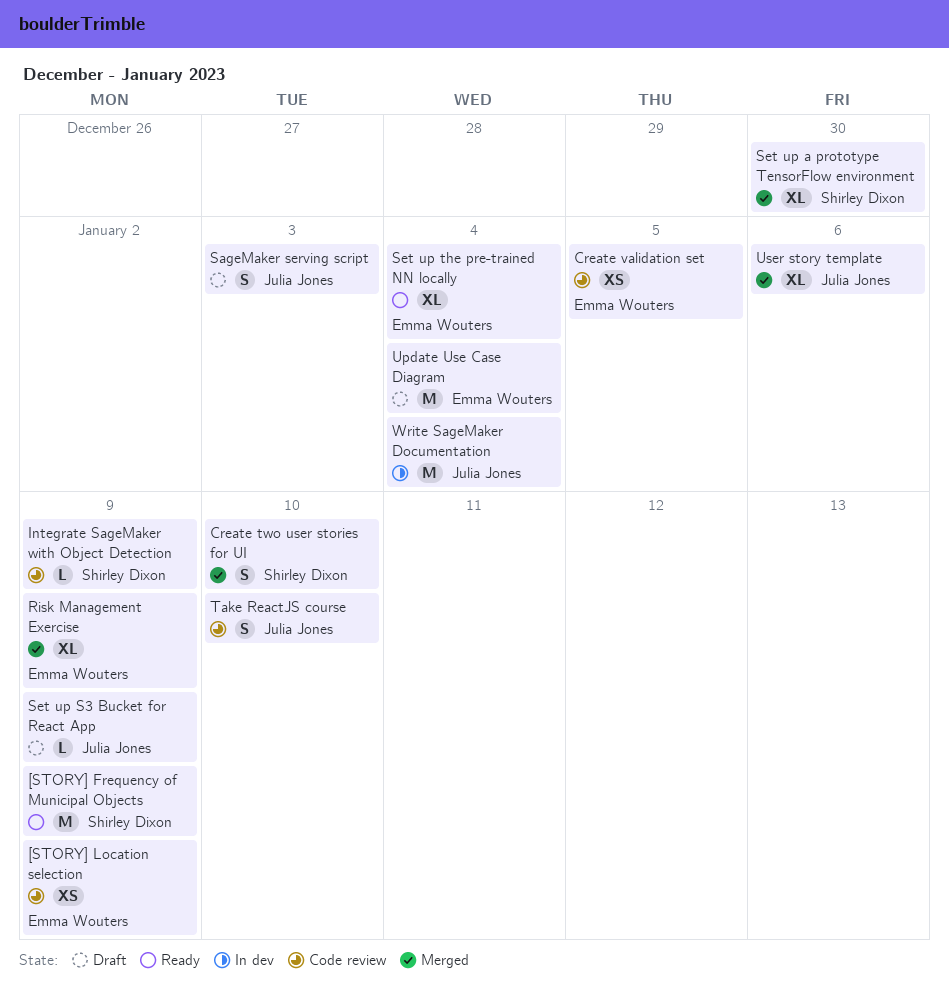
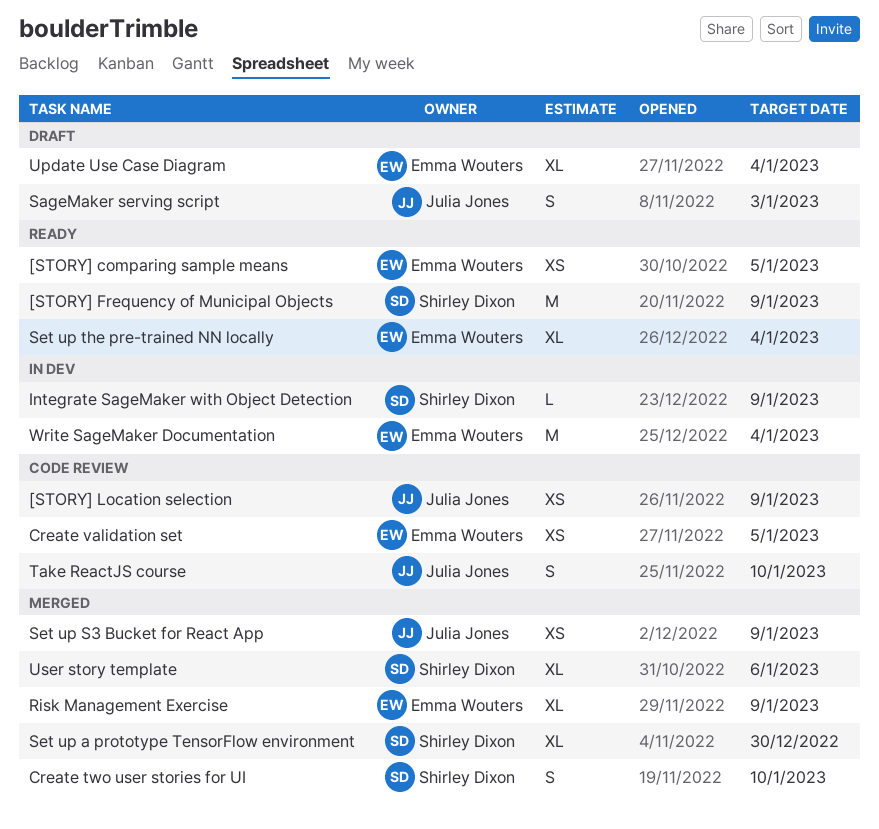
[STORY] comparing sample means: none -> present
[STORY] Location selection, owner: Emma Wouters -> Julia Jones
Integrate SageMaker with Object Detection, status: Code review -> In dev
Set up S3 Bucket for React App, status: Draft -> Merged
Set up S3 Bucket for React App, estimate: L -> XS
Update Use Case Diagram, estimate: M -> XL
User story template, owner: Julia Jones -> Shirley Dixon
Write SageMaker Documentation, owner: Julia Jones -> Emma Wouters

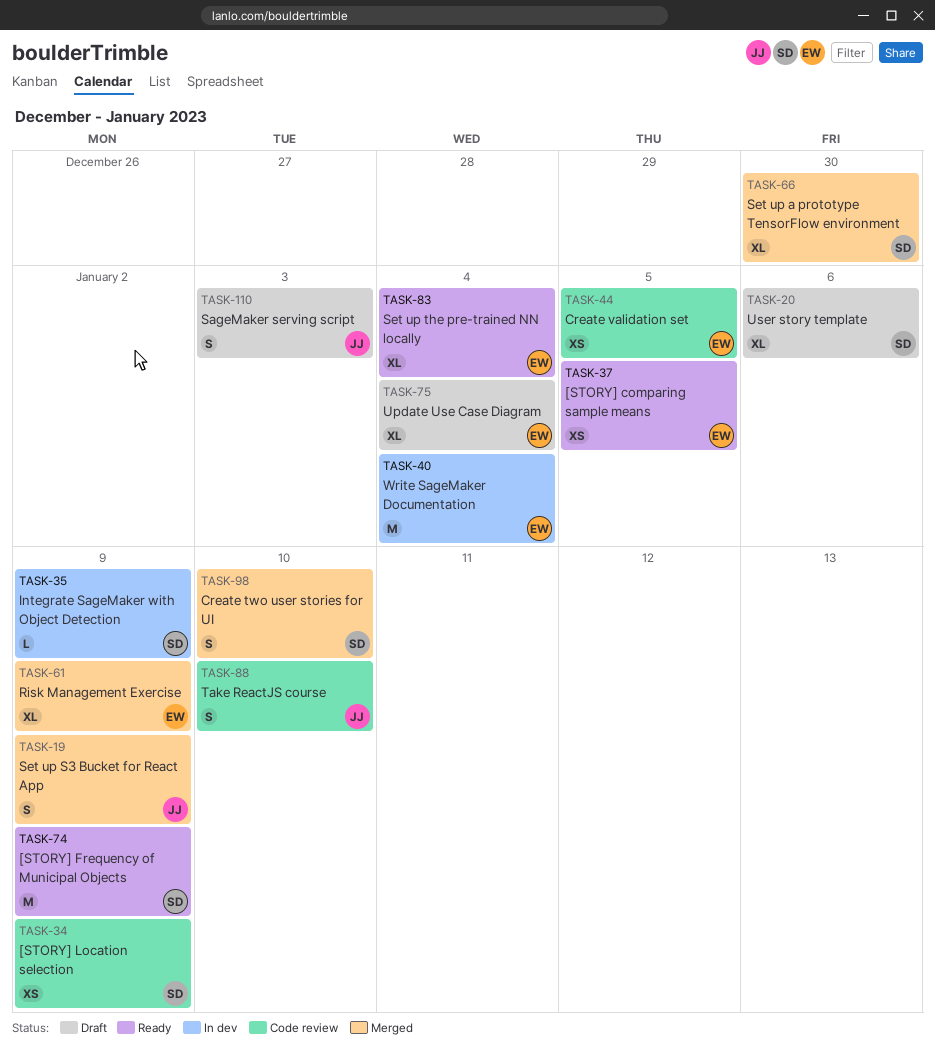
[STORY] Location selection, owner: Julia Jones -> Shirley Dixon
Set up S3 Bucket for React App, estimate: XS -> S
User story template, status: Merged -> Draft

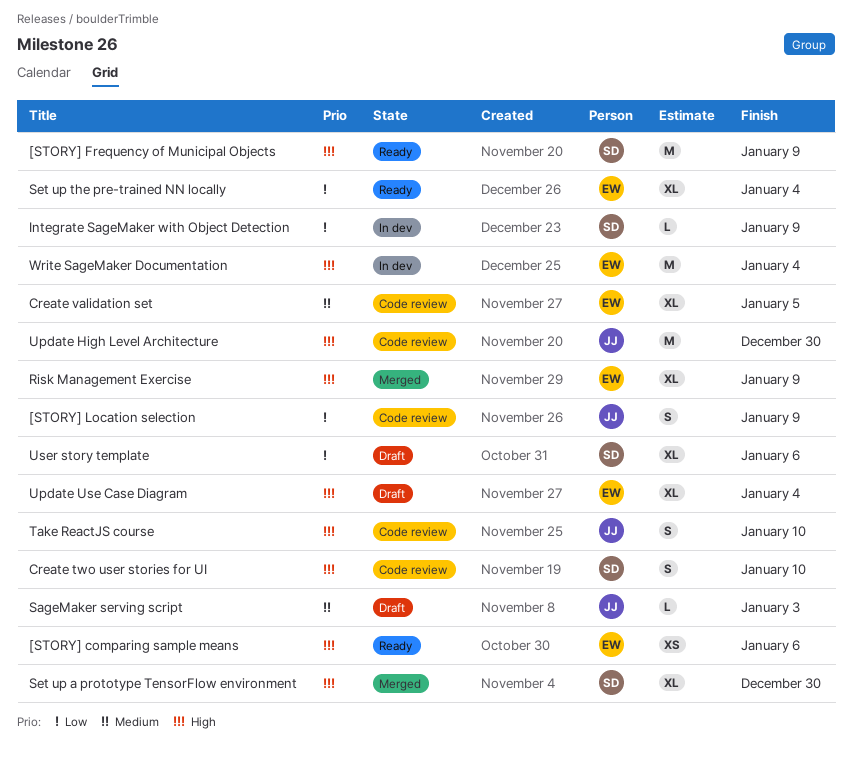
[STORY] comparing sample means, due: Jan 5 -> Jan 6
[STORY] Location selection, owner: SD -> JJ
[STORY] Location selection, estimate: XS -> S
Create two user stories for UI, status: Merged -> Code review
Create validation set, estimate: XS -> XL
SageMaker serving script, estimate: S -> L
Set up S3 Bucket for React App: present -> none
Update High Level Architecture: none -> present

